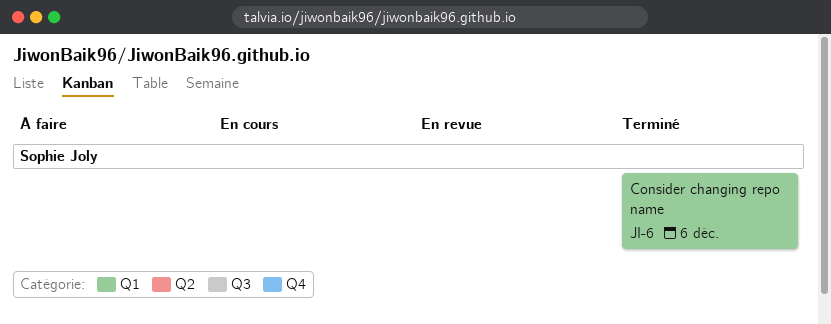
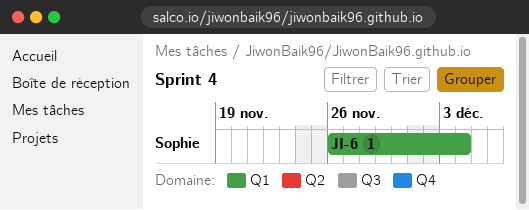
JI-6, due: Dec 6 -> Dec 4

